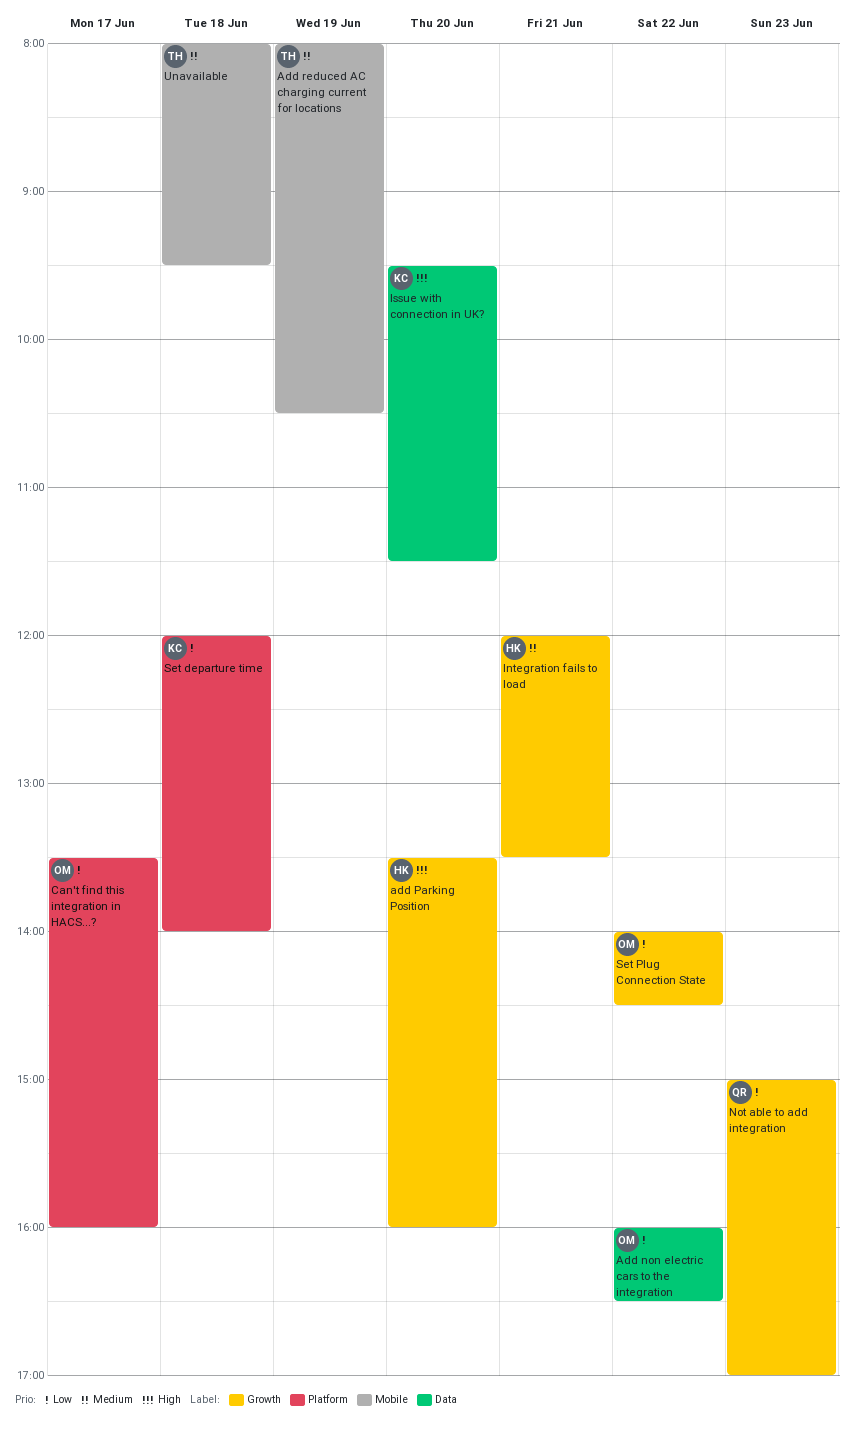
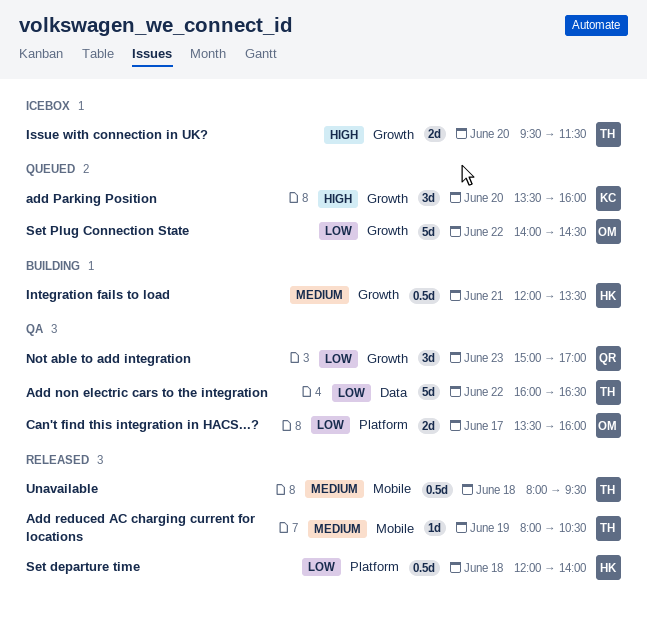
Add non electric cars to the integration, owner: OM -> TH
add Parking Position, owner: HK -> KC
Issue with connection in UK?, owner: KC -> TH
Issue with connection in UK?, label: Data -> Growth
Set departure time, owner: KC -> HK

